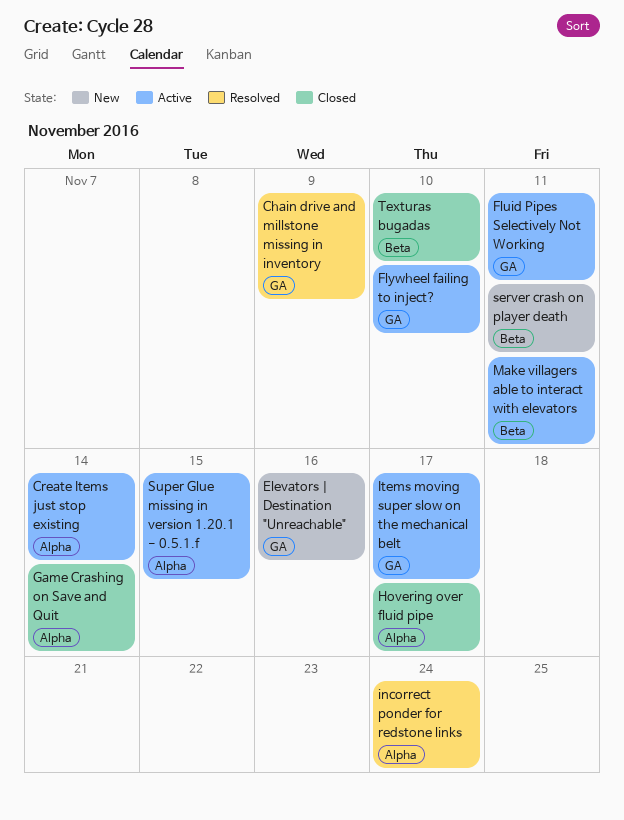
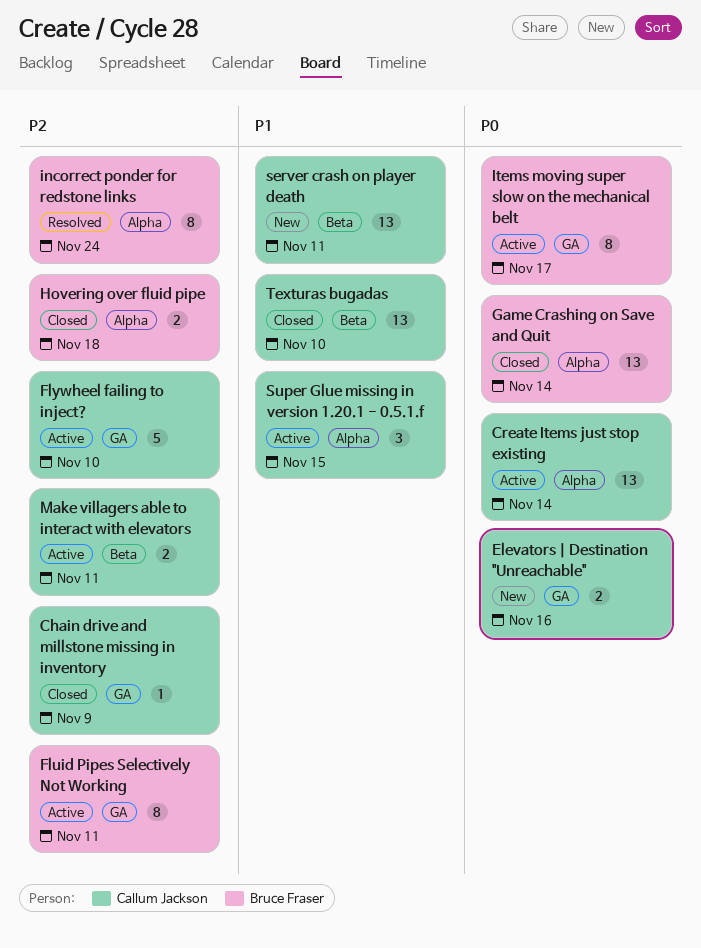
Chain drive and millstone missing in inventory, status: Resolved -> Closed
Hovering over fluid pipe, due: Nov 17 -> Nov 18

